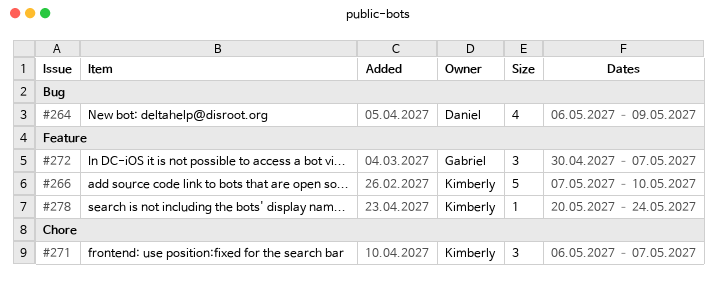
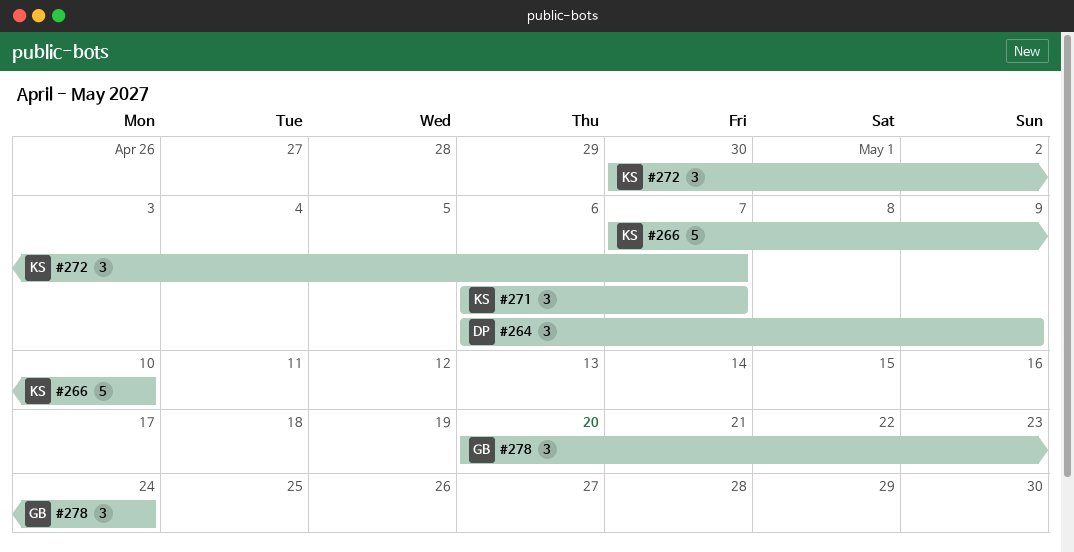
#264, estimate: 4 -> 3
#272, owner: Gabriel -> Kimberly
#278, owner: Kimberly -> Gabriel
#278, estimate: 1 -> 3

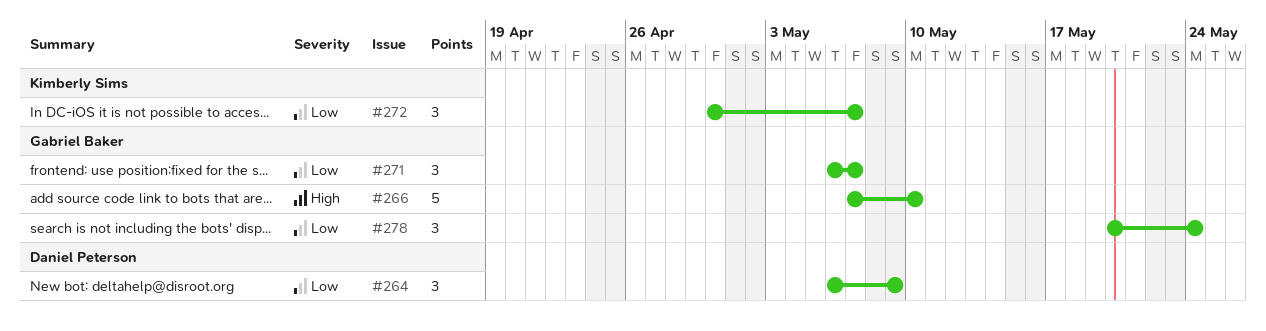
#266, owner: Kimberly Sims -> Gabriel Baker
#271, owner: Kimberly Sims -> Gabriel Baker

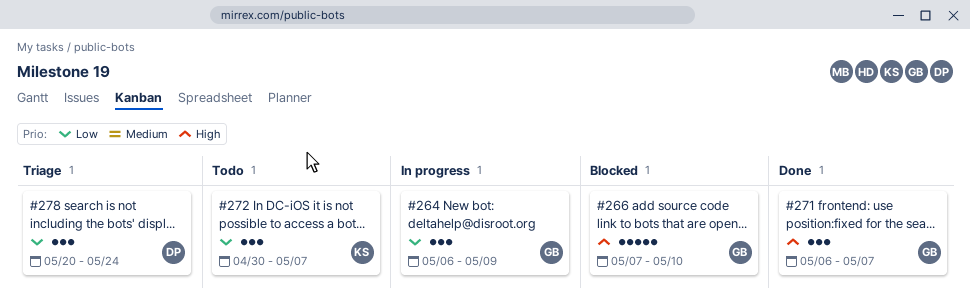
#264, owner: Daniel Peterson -> Gabriel Baker
#271, priority: Low -> High
#278, owner: Gabriel Baker -> Daniel Peterson

